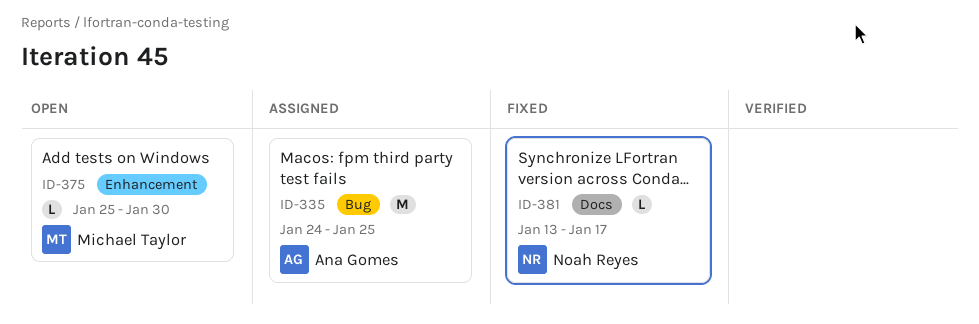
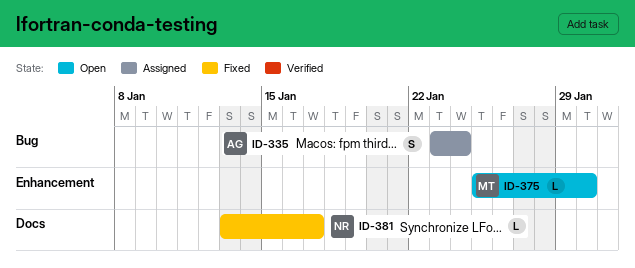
ID-335, estimate: M -> S
ID-335, start: Jan 24 -> Jan 23
ID-335, due: Jan 25 -> Jan 24

